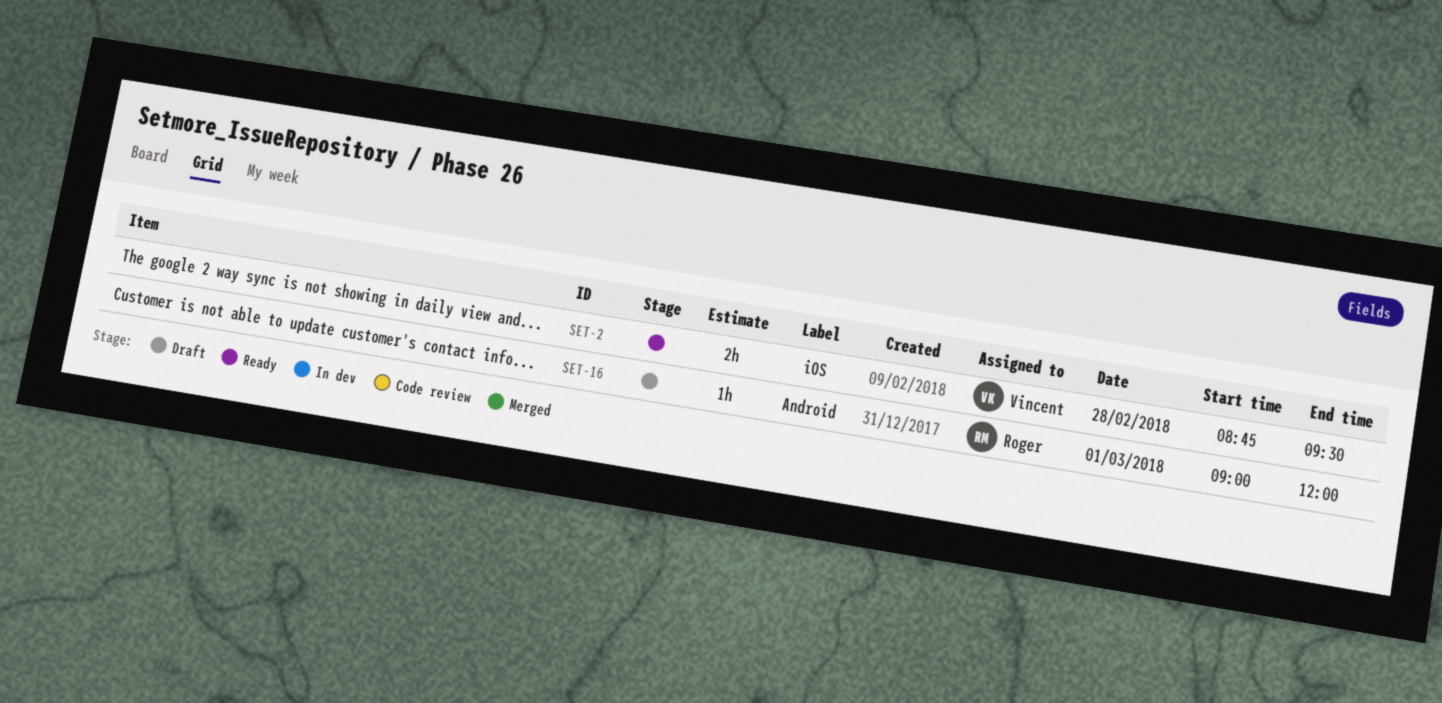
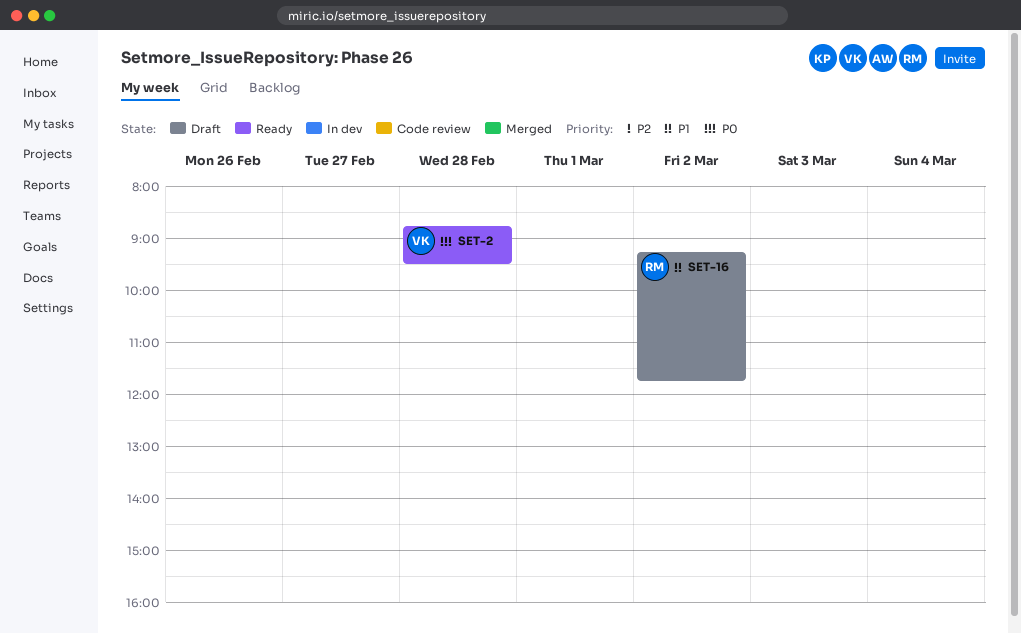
SET-16, day: Mar 1 -> Mar 2
SET-16, begins: 09:00 -> 09:15
SET-16, ends: 12:00 -> 11:45

